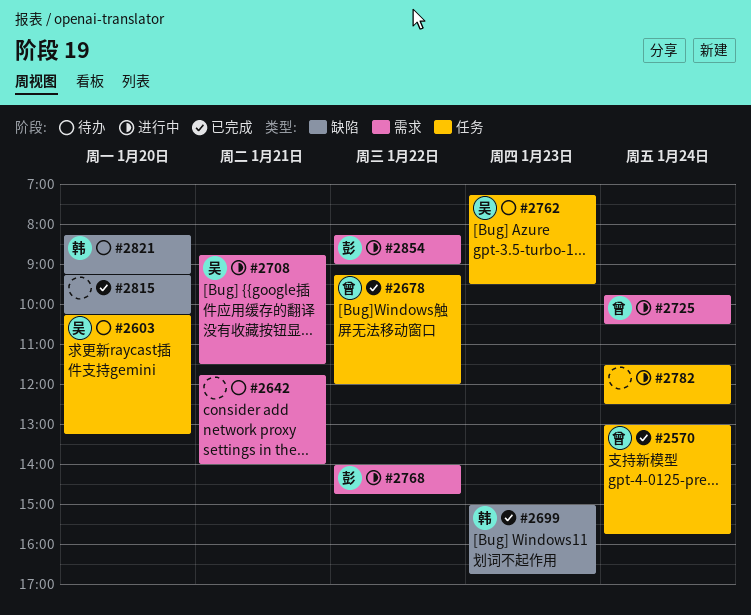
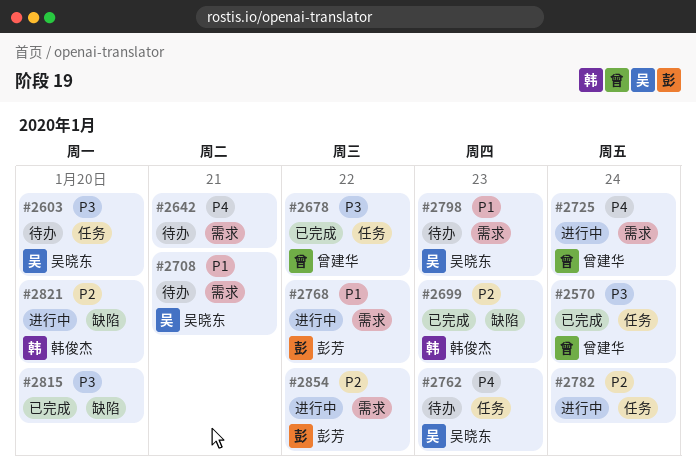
#2708, status: 进行中 -> 待办
#2798: none -> present
#2821, status: 待办 -> 进行中

